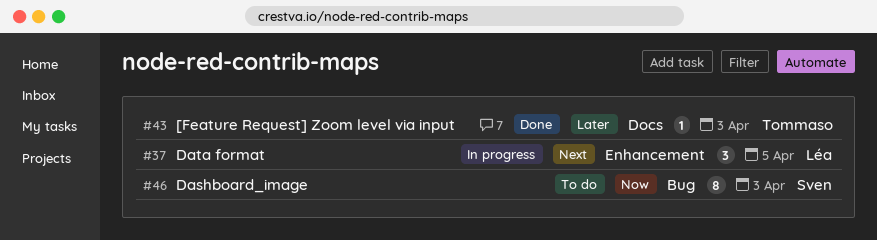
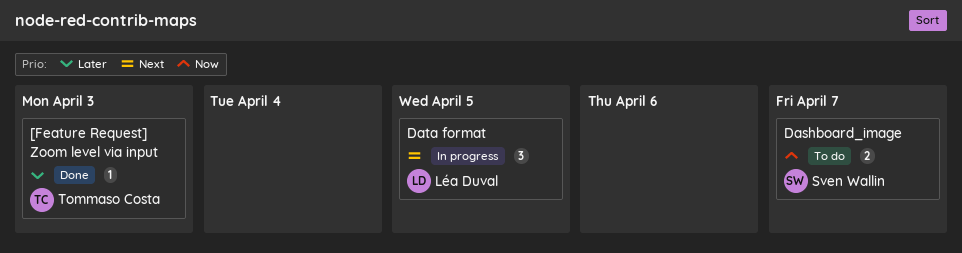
Dashboard_image, estimate: 8 -> 2
Dashboard_image, due: Apr 3 -> Apr 7

